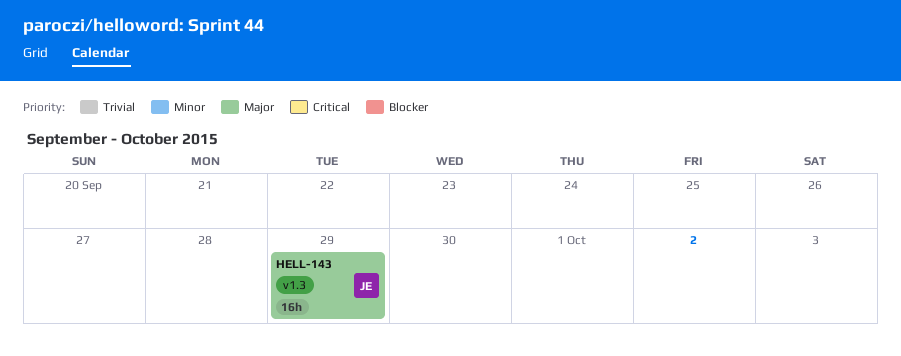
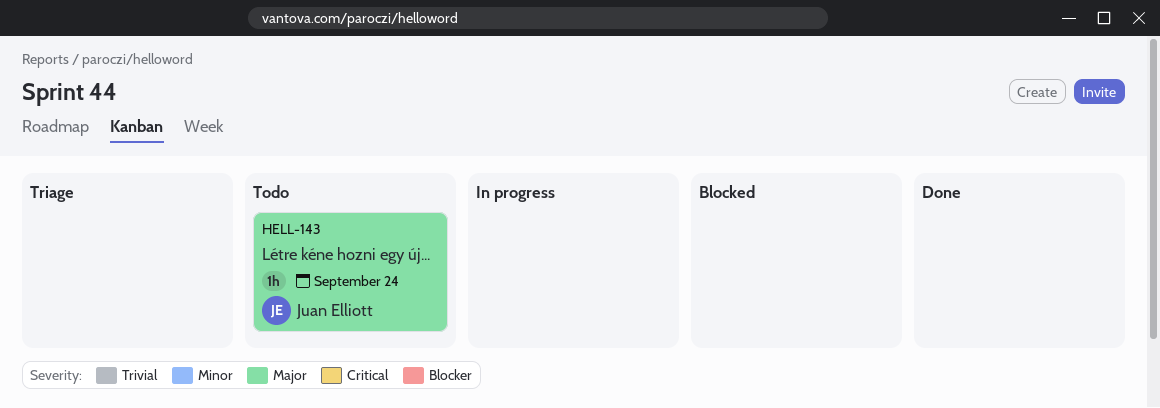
HELL-143, estimate: 16h -> 1h
HELL-143, due: Sep 29 -> Sep 24

